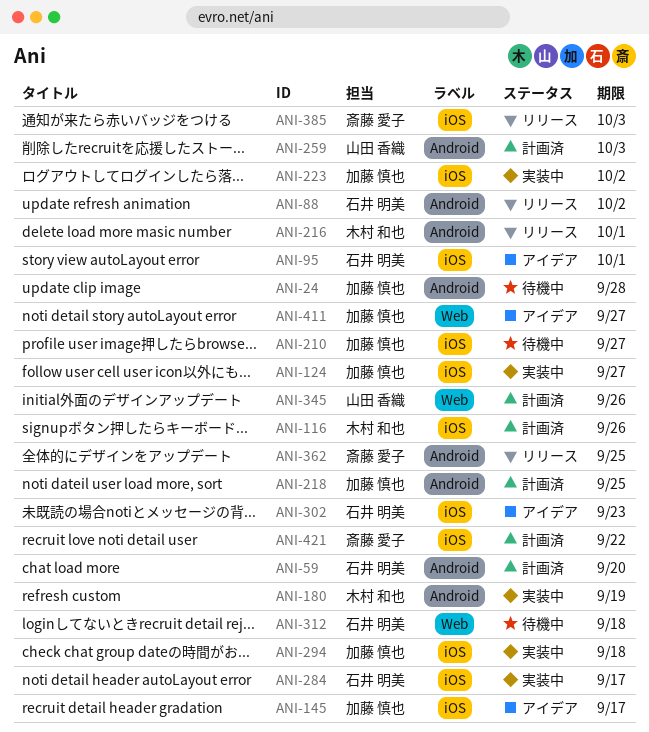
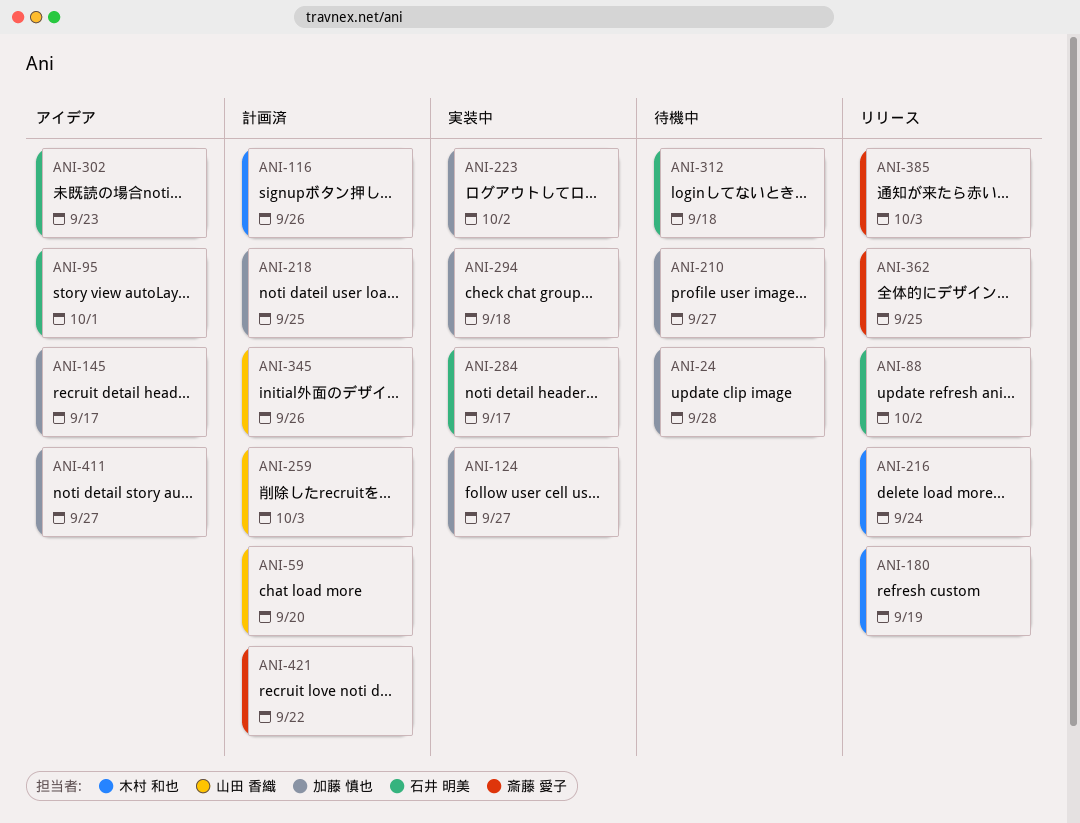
ANI-59, owner: 石井 明美 -> 山田 香織
ANI-180, status: 実装中 -> リリース
ANI-216, due: Oct 1 -> Sep 24

